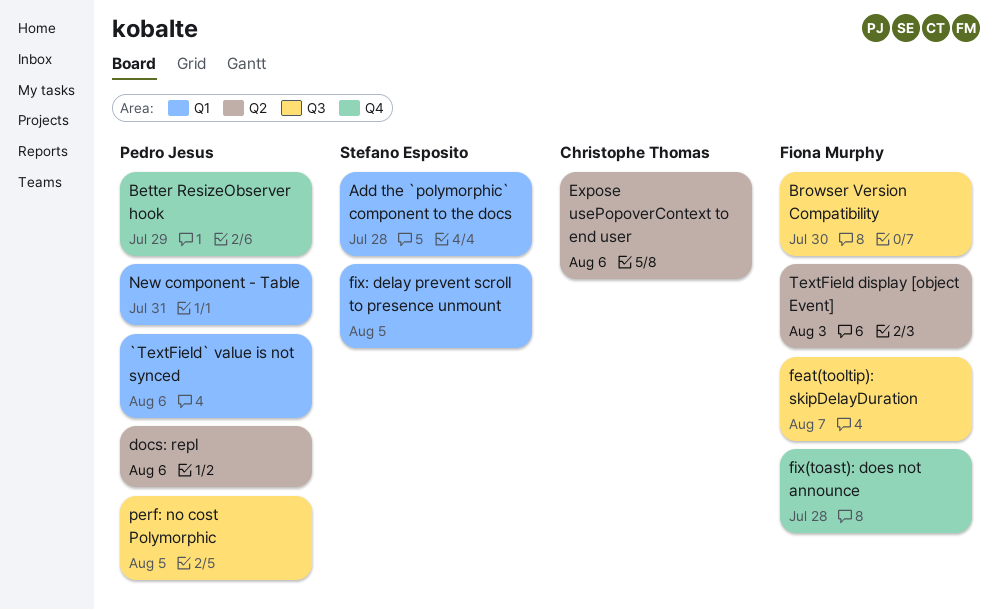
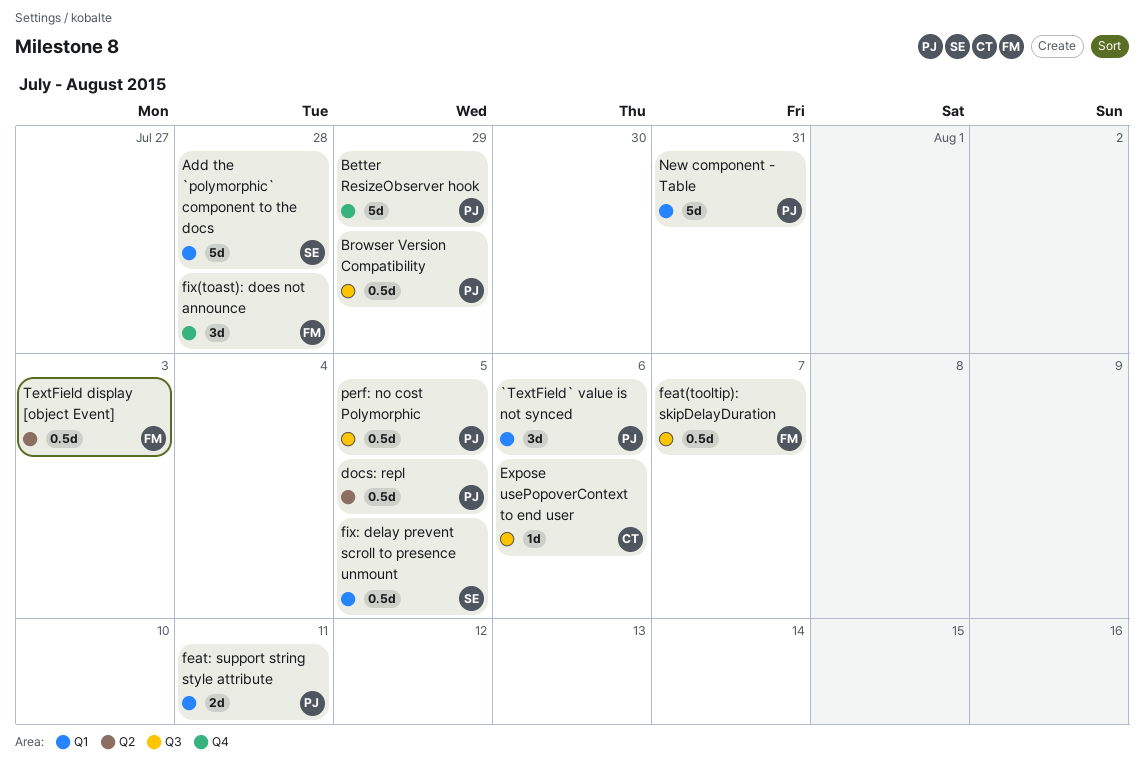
Browser Version Compatibility, owner: Fiona Murphy -> Pedro Jesus
Browser Version Compatibility, due: Jul 30 -> Jul 29
docs: repl, due: Aug 6 -> Aug 5
Expose usePopoverContext to end user, label: Q2 -> Q3
feat: support string style attribute: none -> present

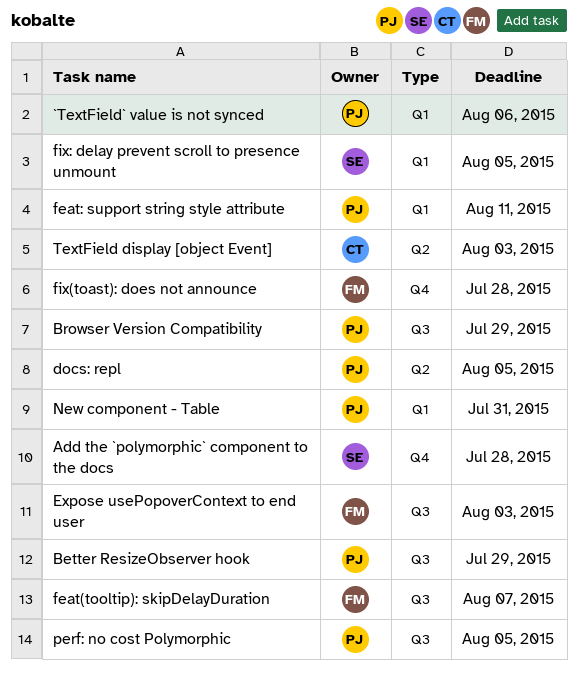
Add the `polymorphic` component to the docs, label: Q1 -> Q4
Better ResizeObserver hook, label: Q4 -> Q3
Expose usePopoverContext to end user, owner: CT -> FM
Expose usePopoverContext to end user, due: Aug 6 -> Aug 3
TextField display [object Event], owner: FM -> CT

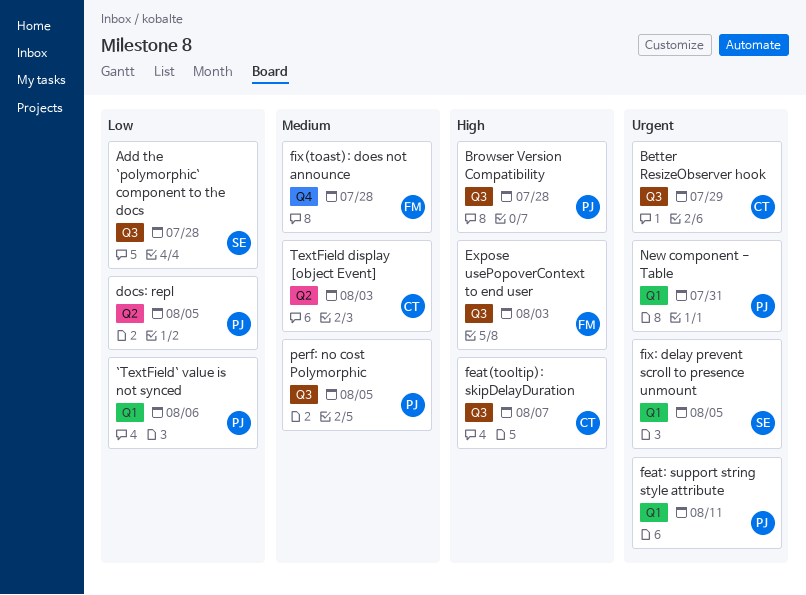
Add the `polymorphic` component to the docs, label: Q4 -> Q3
Better ResizeObserver hook, owner: PJ -> CT
Browser Version Compatibility, due: Jul 29 -> Jul 28
feat(tooltip): skipDelayDuration, owner: FM -> CT

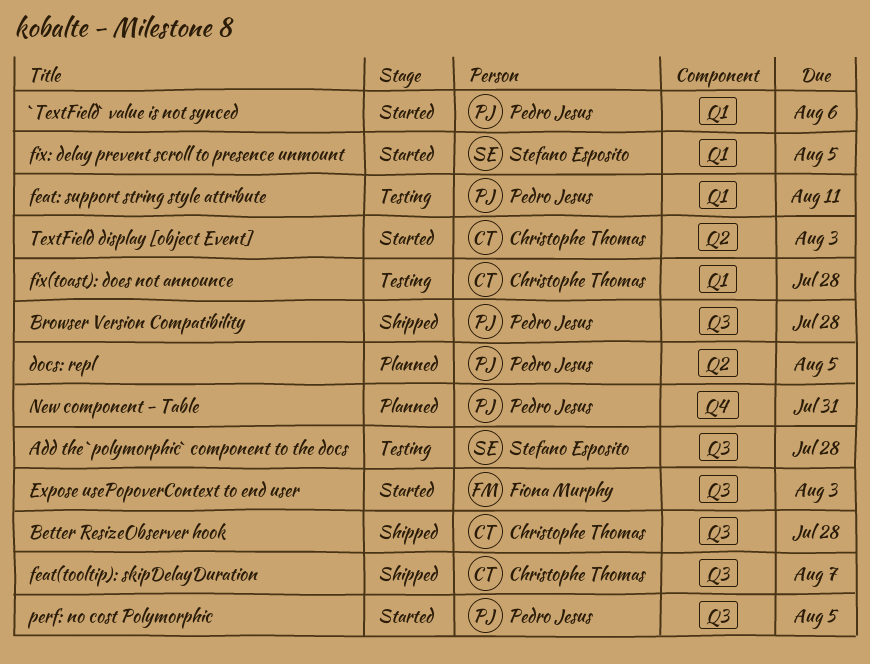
Better ResizeObserver hook, due: Jul 29 -> Jul 28
fix(toast): does not announce, owner: Fiona Murphy -> Christophe Thomas
fix(toast): does not announce, label: Q4 -> Q1
New component - Table, label: Q1 -> Q4

